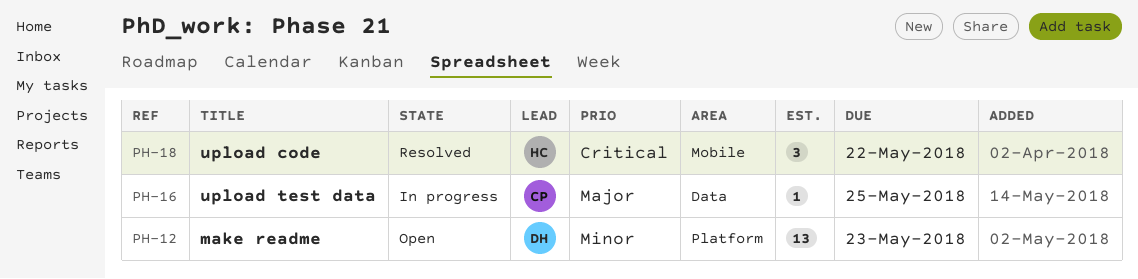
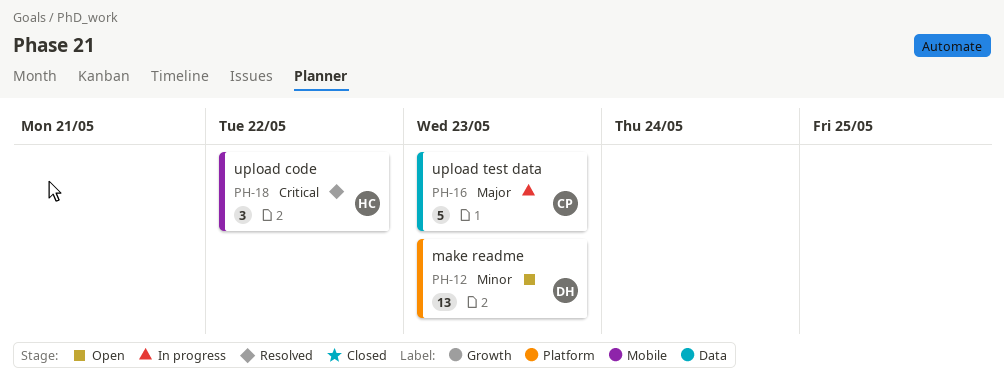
PH-16, estimate: 1 -> 5
PH-16, due: May 25 -> May 23

